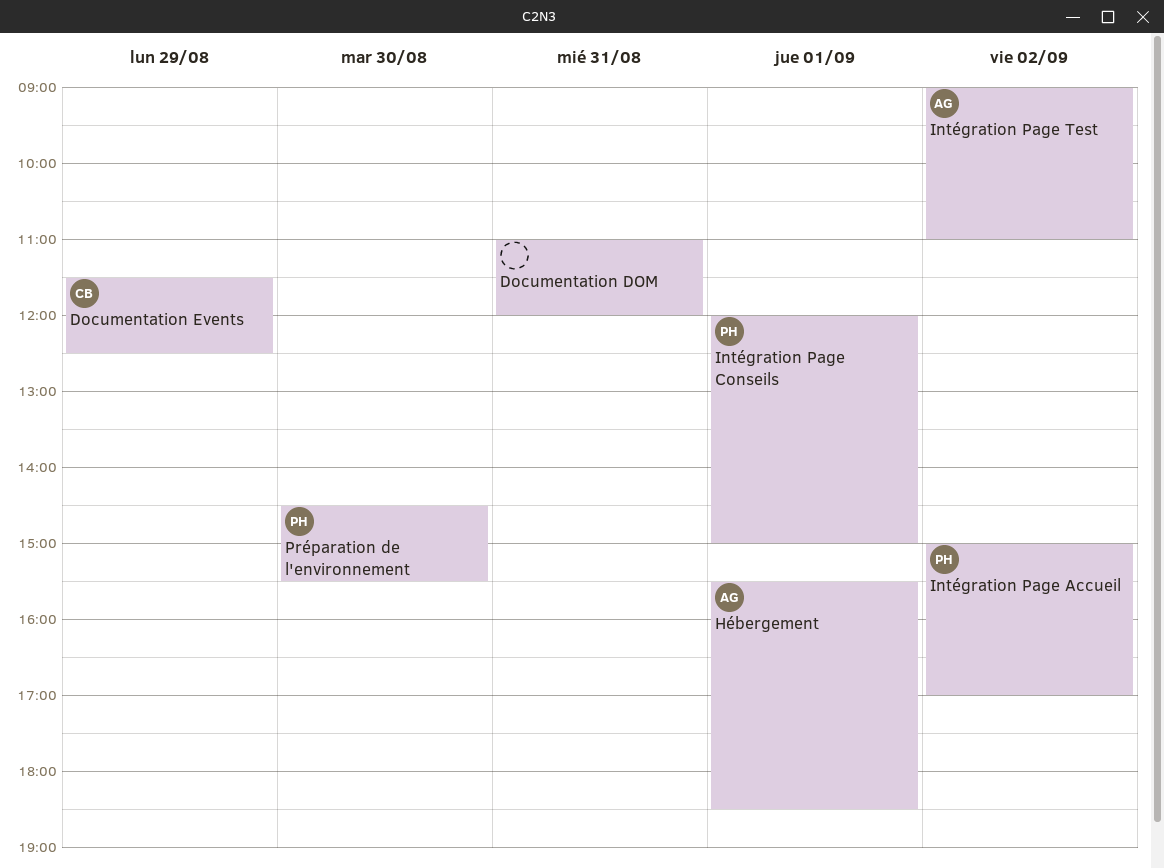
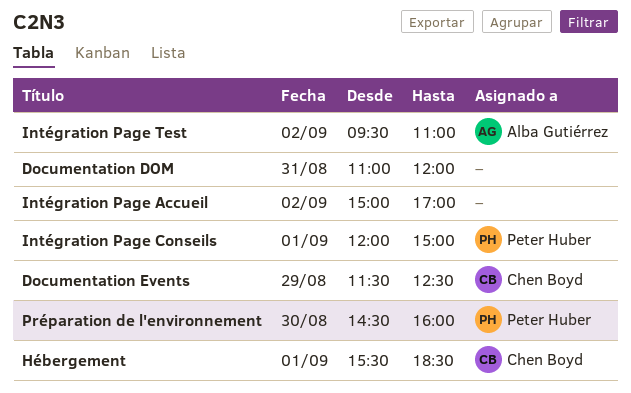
Hébergement, owner: Alba Gutiérrez -> Chen Boyd
Intégration Page Accueil, owner: Peter Huber -> none
Intégration Page Test, begins: 09:00 -> 09:30
Préparation de l'environnement, ends: 15:30 -> 16:00

